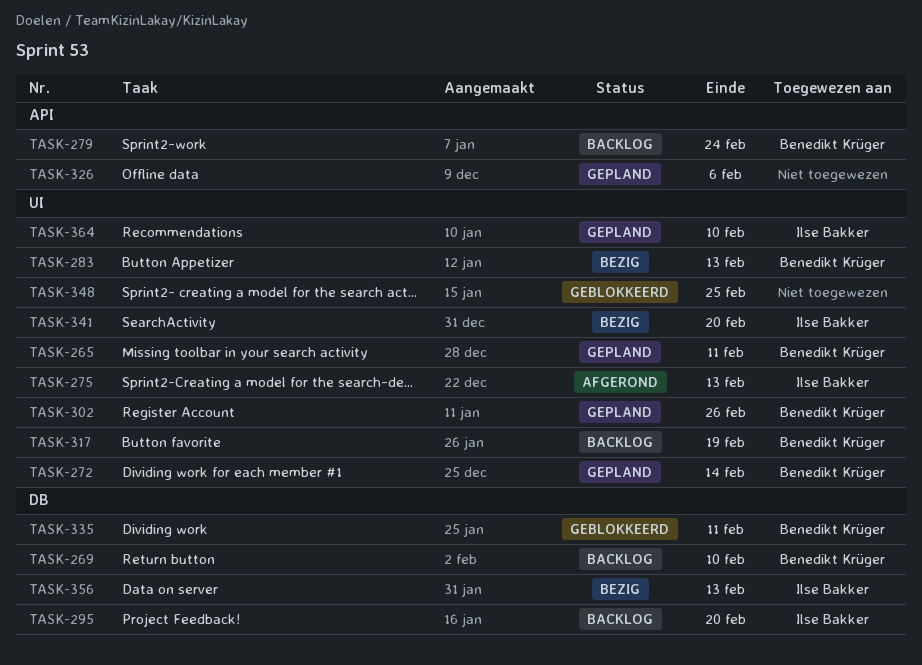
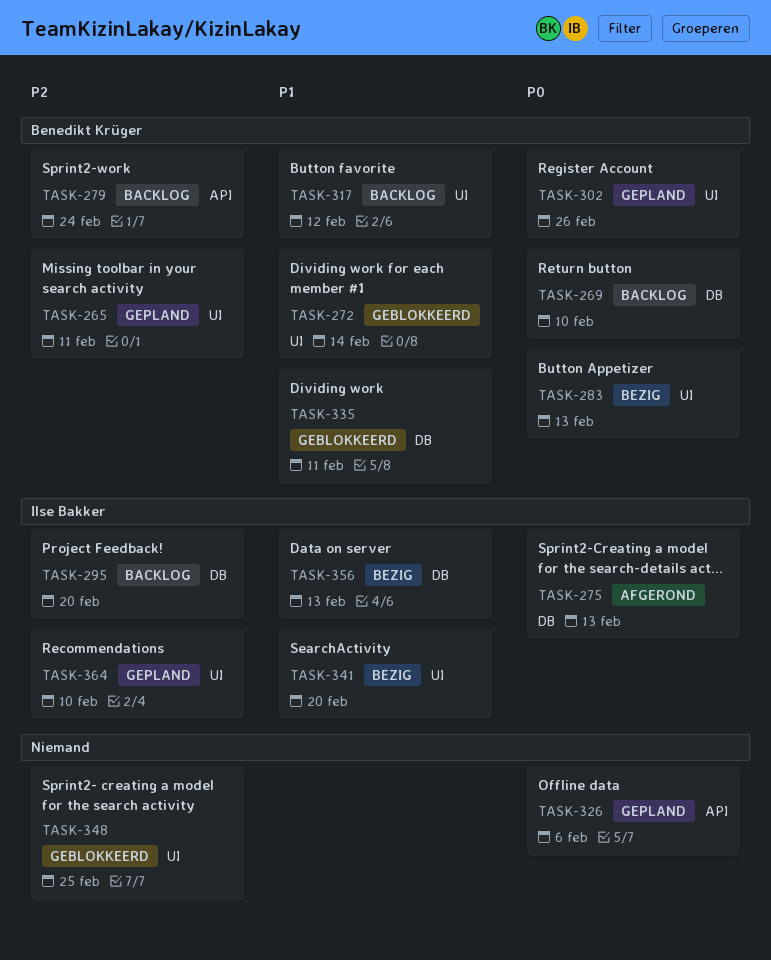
TASK-272, status: Gepland -> Geblokkeerd
TASK-275, label: UI -> DB
TASK-317, due: Feb 19 -> Feb 12

